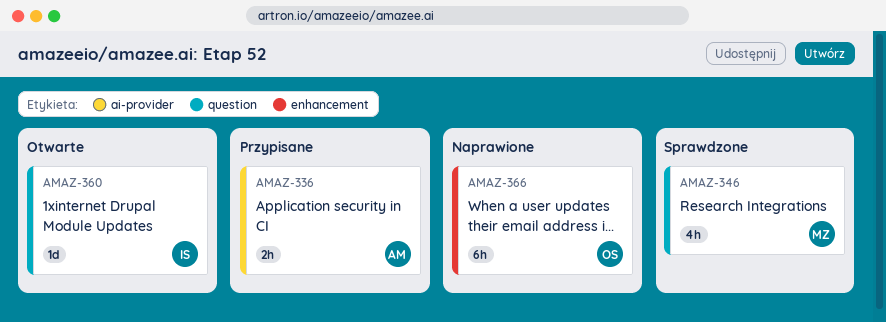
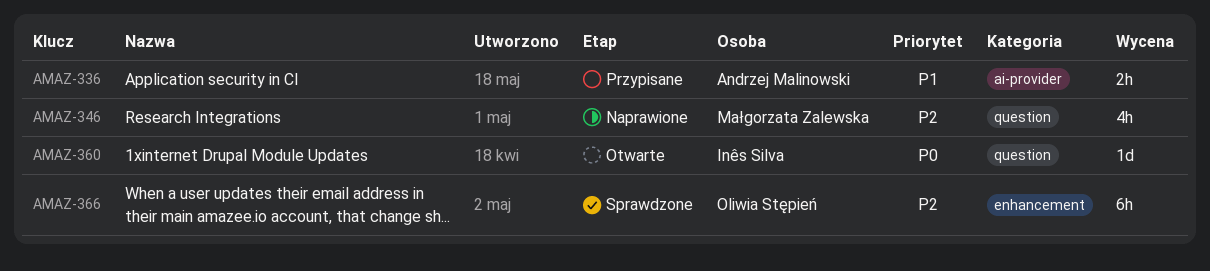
AMAZ-346, status: Sprawdzone -> Naprawione
AMAZ-366, status: Naprawione -> Sprawdzone

